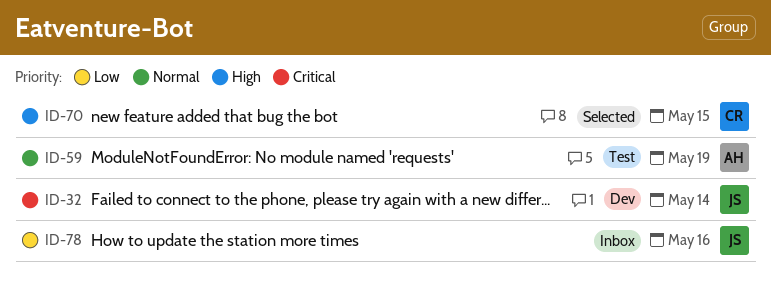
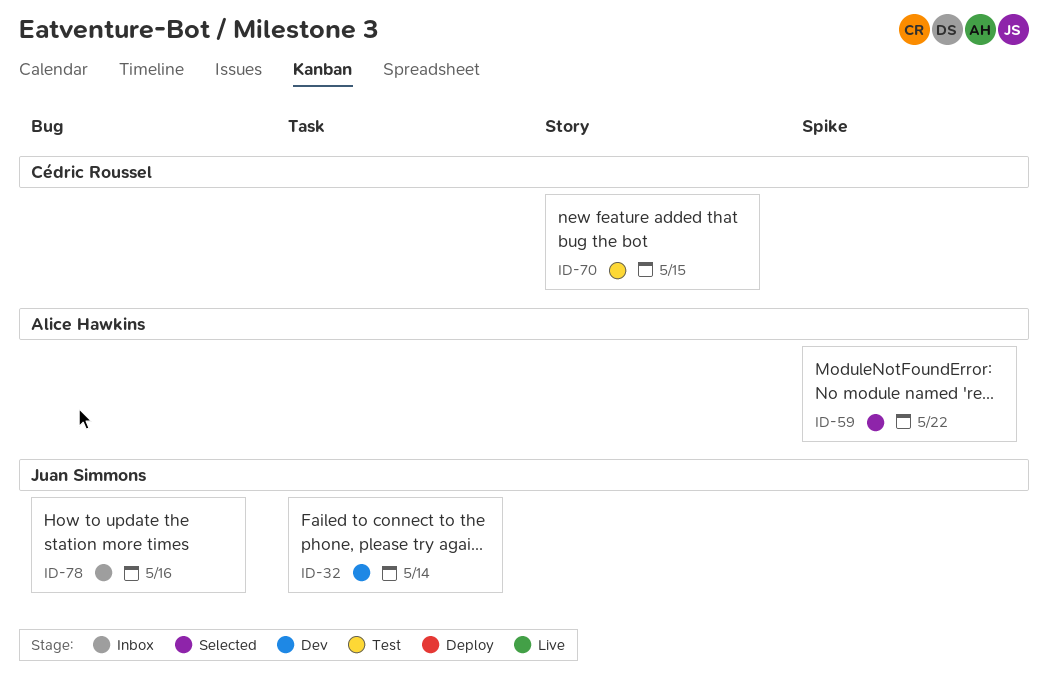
ID-59, status: Test -> Selected
ID-59, due: May 19 -> May 22
ID-70, status: Selected -> Test

